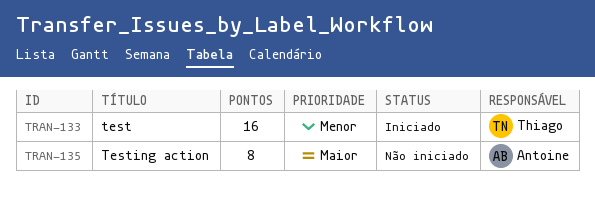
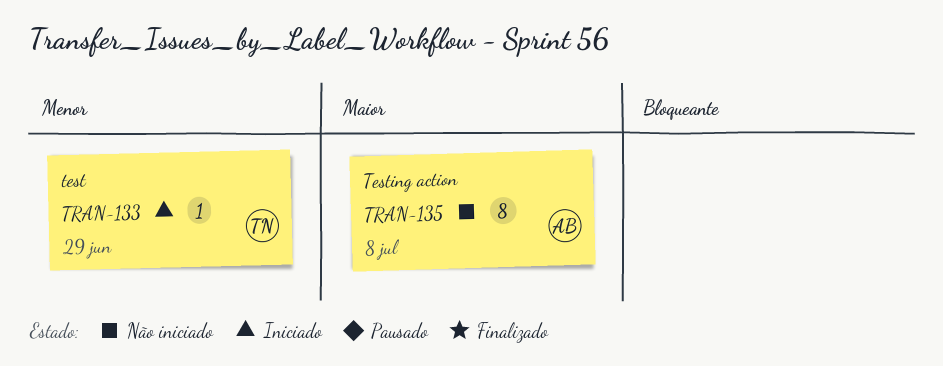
TRAN-133, estimate: 16 -> 1

